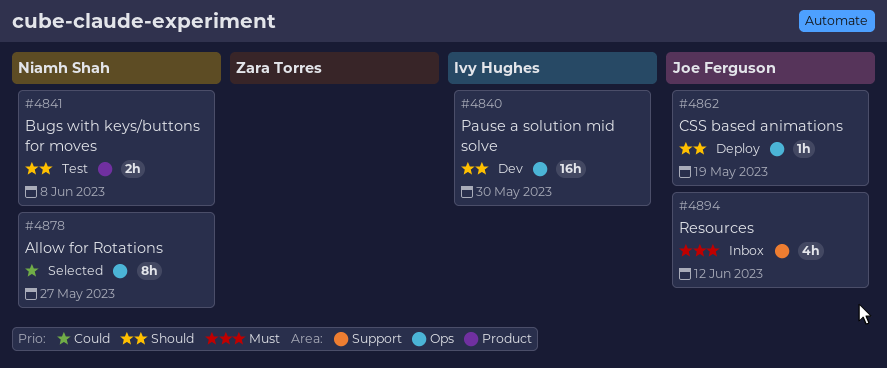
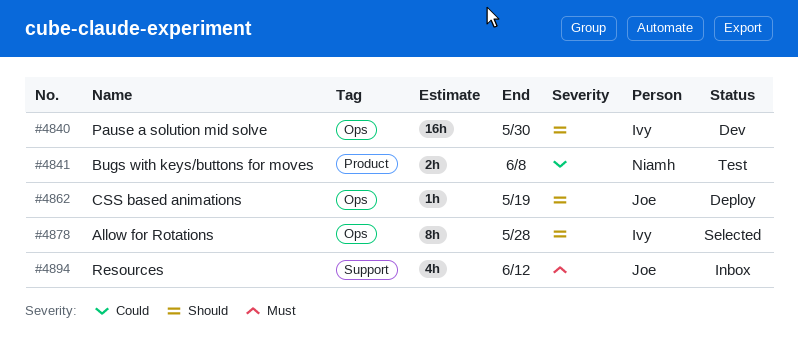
#4841, priority: Should -> Could
#4878, owner: Niamh Shah -> Ivy Hughes
#4878, priority: Could -> Should
#4878, due: May 27 -> May 28

